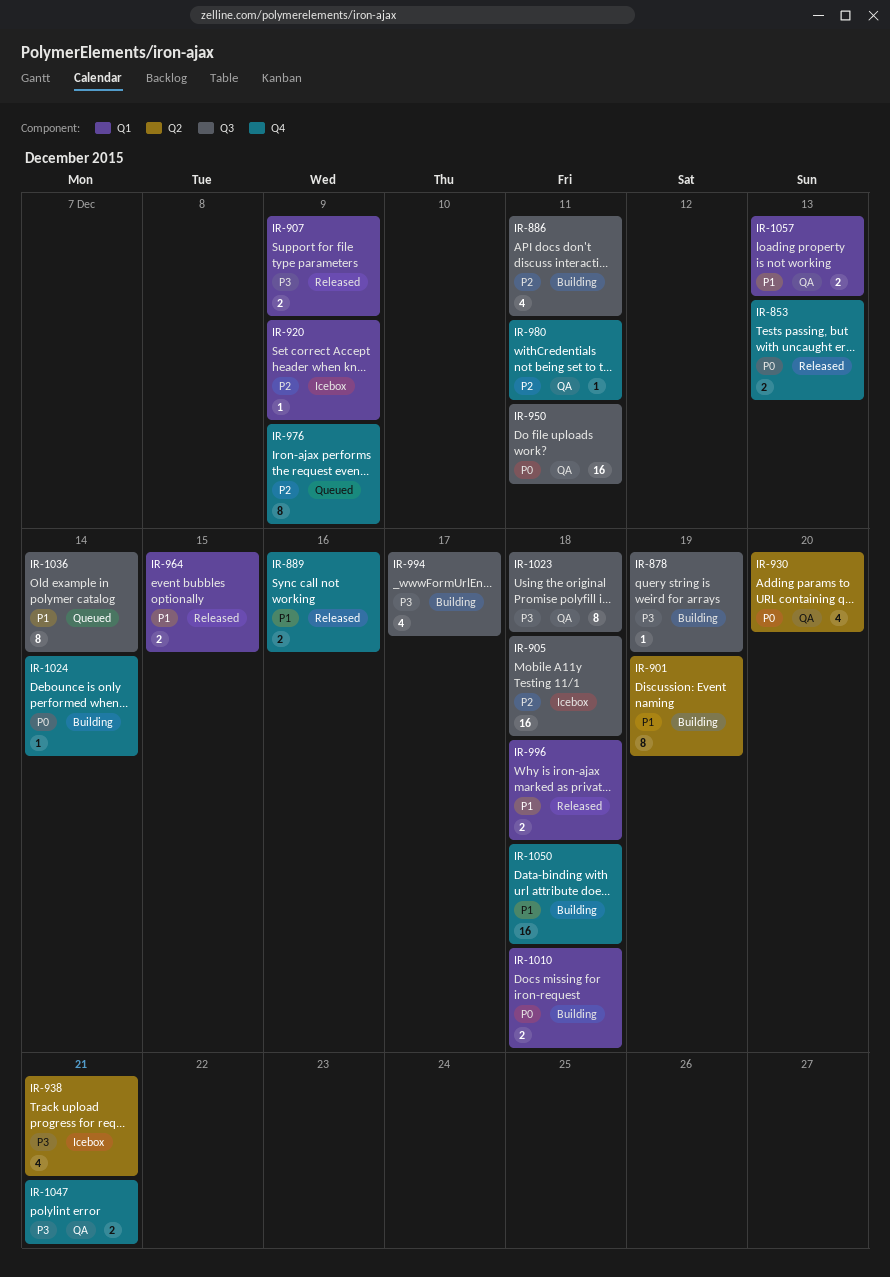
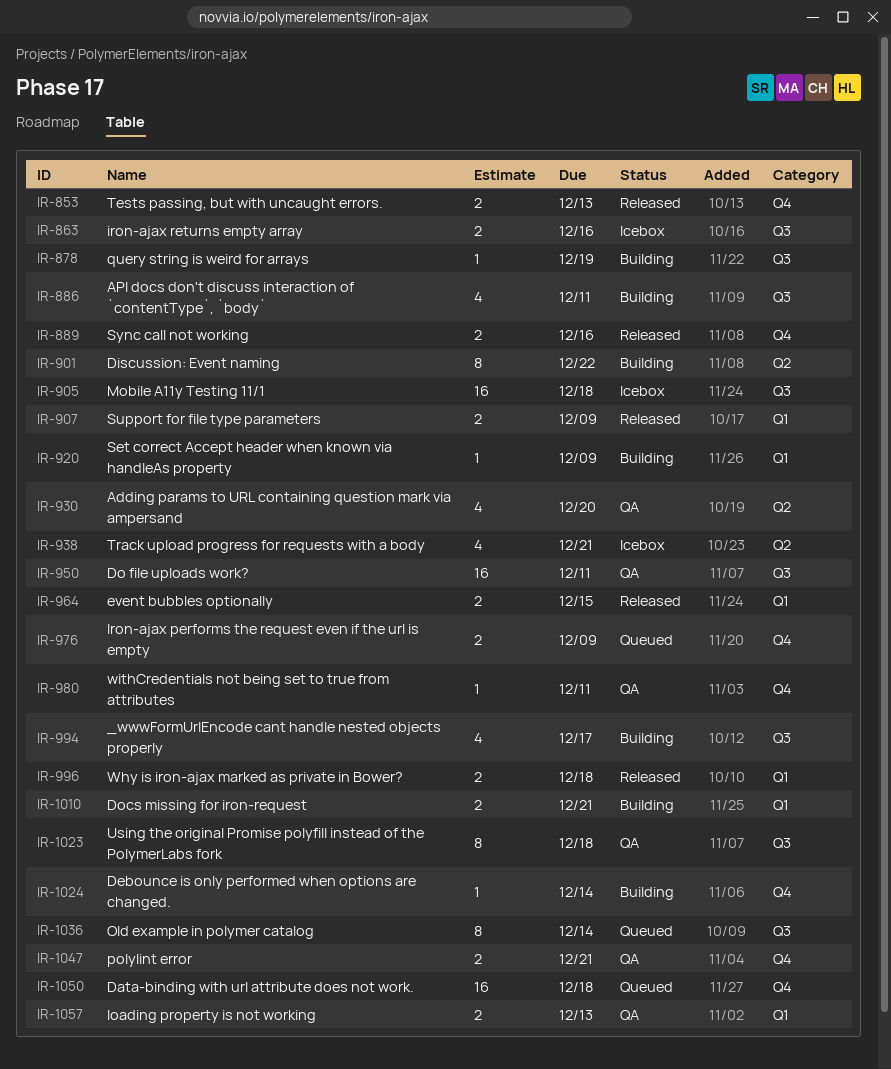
IR-863: none -> present
IR-901, due: Dec 19 -> Dec 22
IR-920, status: Icebox -> Building
IR-976, estimate: 8 -> 2
IR-1010, due: Dec 18 -> Dec 21
IR-1050, status: Building -> Queued

